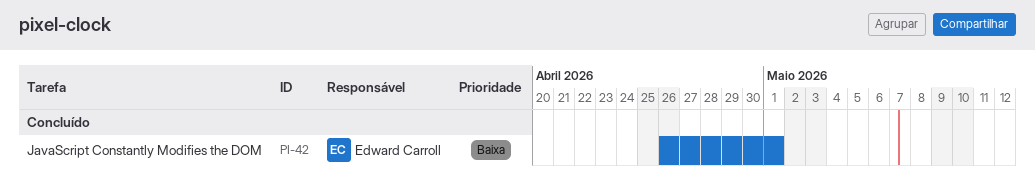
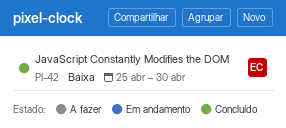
PI-42, start: Apr 26 -> Apr 25
PI-42, due: May 1 -> Apr 30

